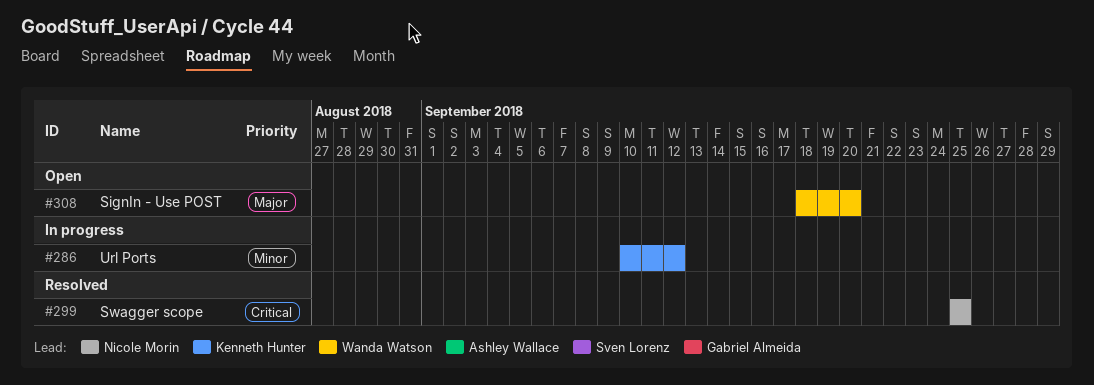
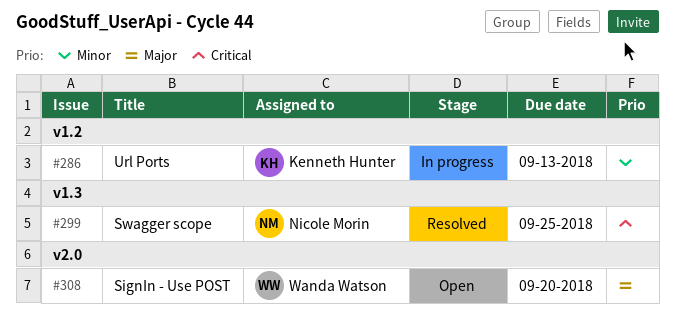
#286, due: Sep 12 -> Sep 13

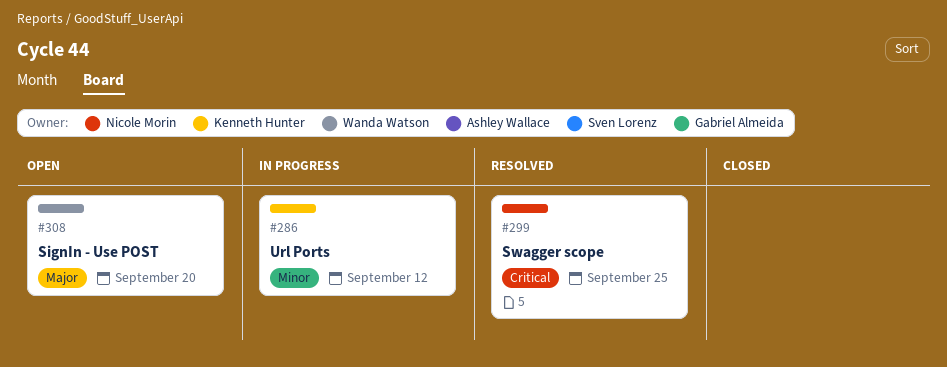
#286, due: Sep 13 -> Sep 12

